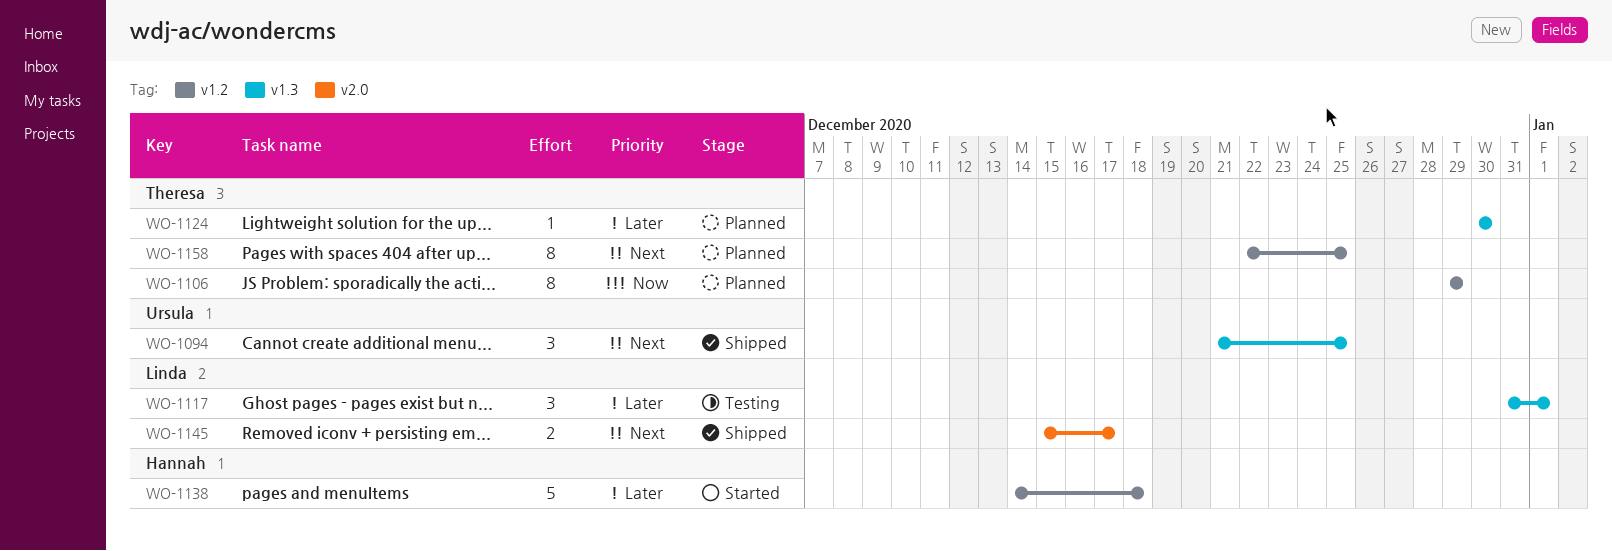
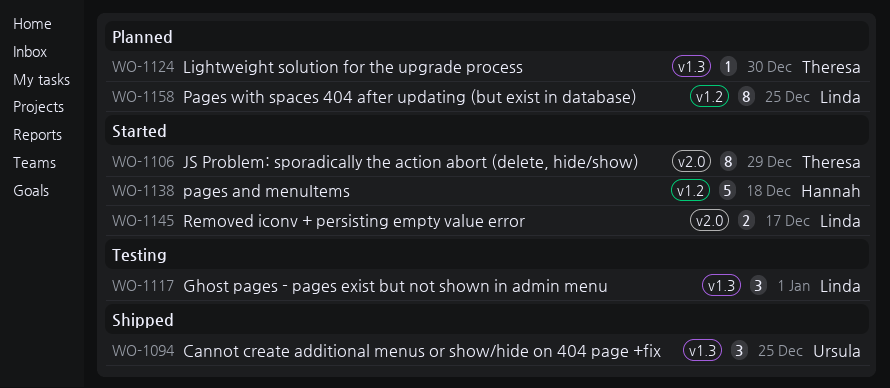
WO-1106, status: Planned -> Started
WO-1106, label: v1.2 -> v2.0
WO-1145, status: Shipped -> Started
WO-1158, owner: Theresa -> Linda

